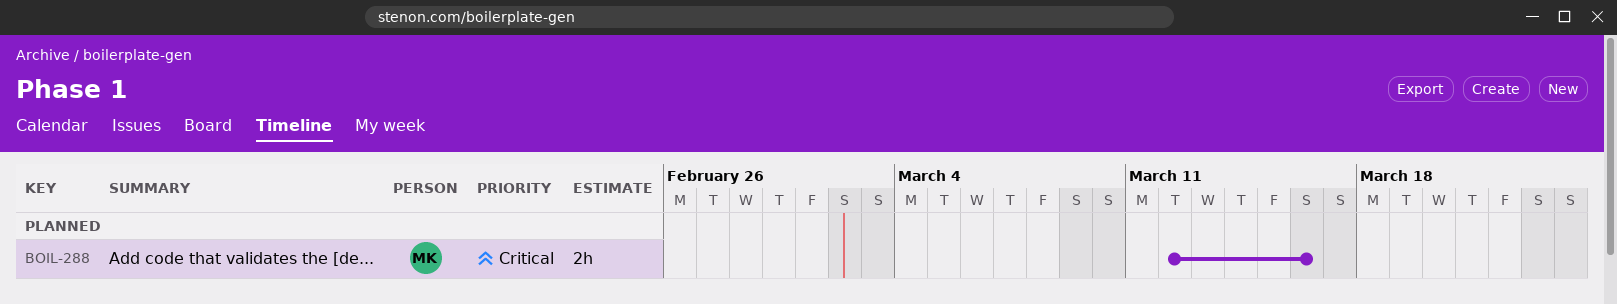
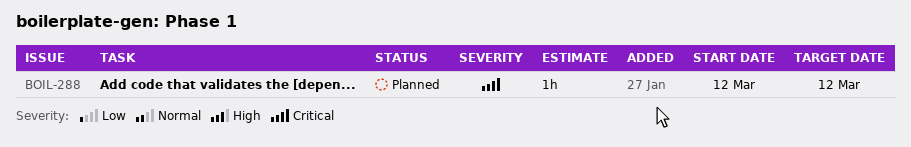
BOIL-288, estimate: 2h -> 1h
BOIL-288, due: Mar 16 -> Mar 12

